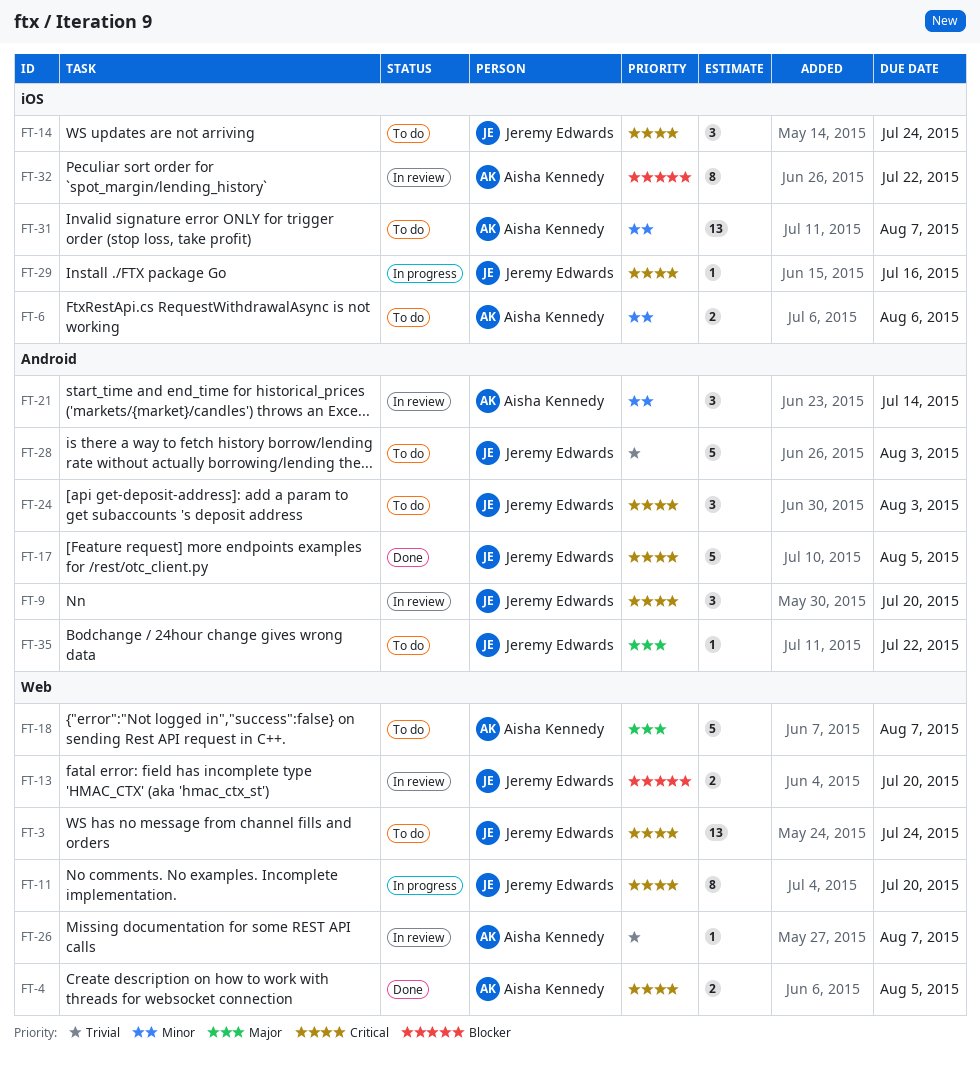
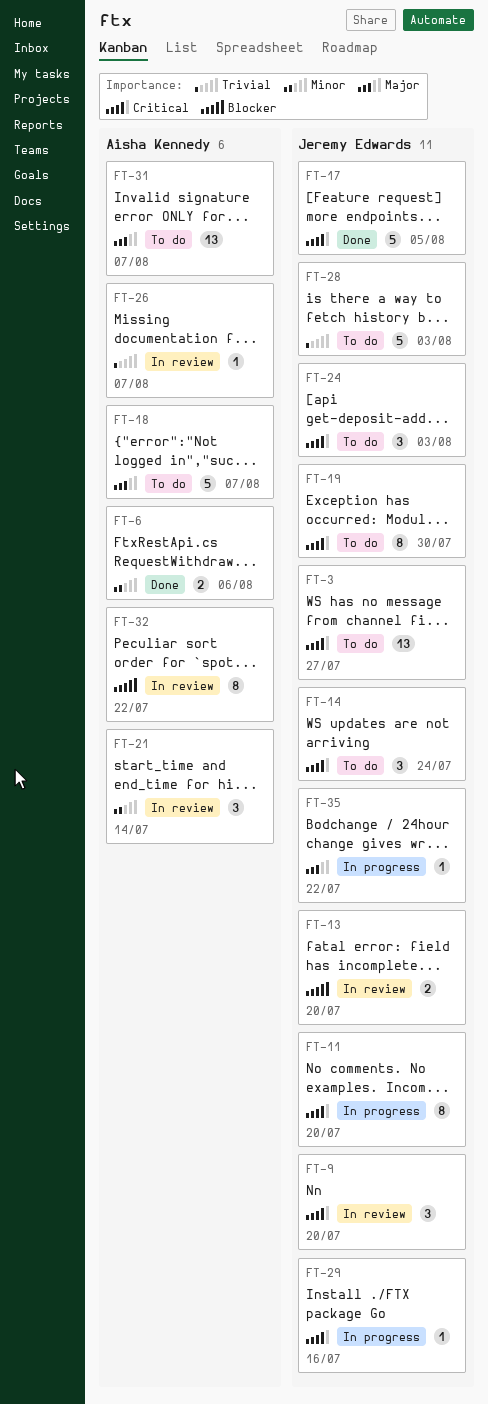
FT-3, due: Jul 24 -> Jul 27
FT-4: present -> none
FT-6, status: To do -> Done
FT-19: none -> present
FT-31, priority: Minor -> Major
FT-35, status: To do -> In progress

